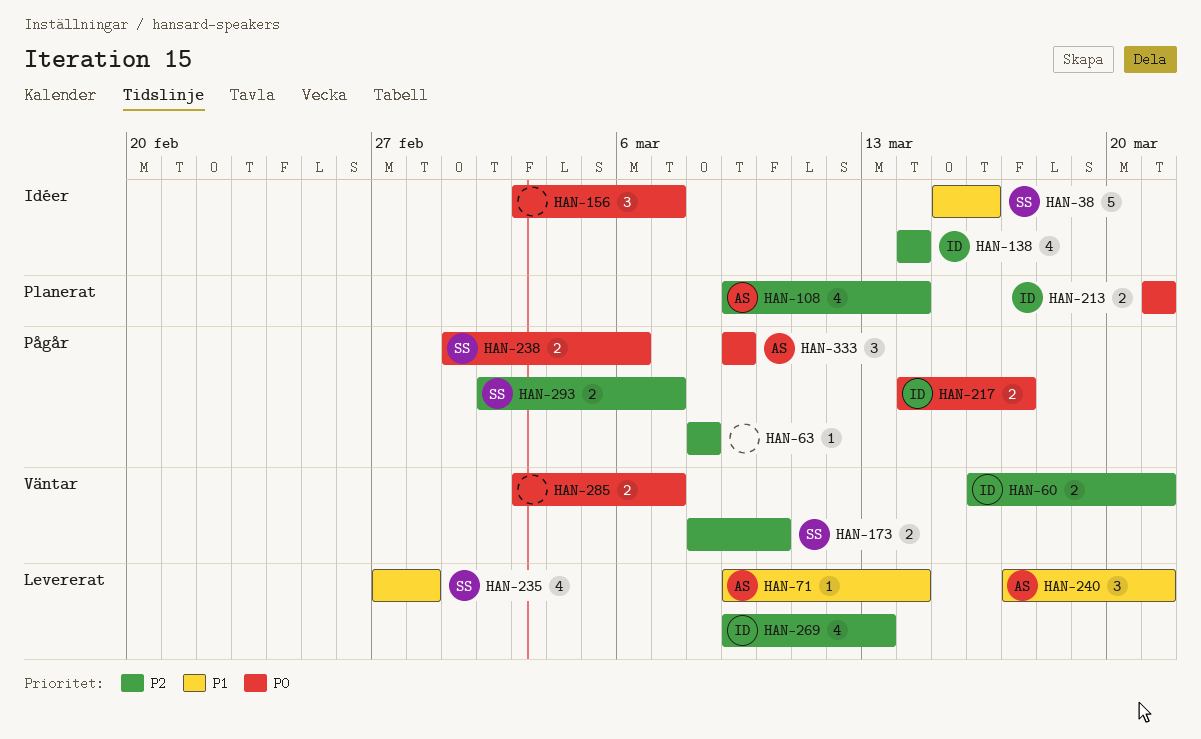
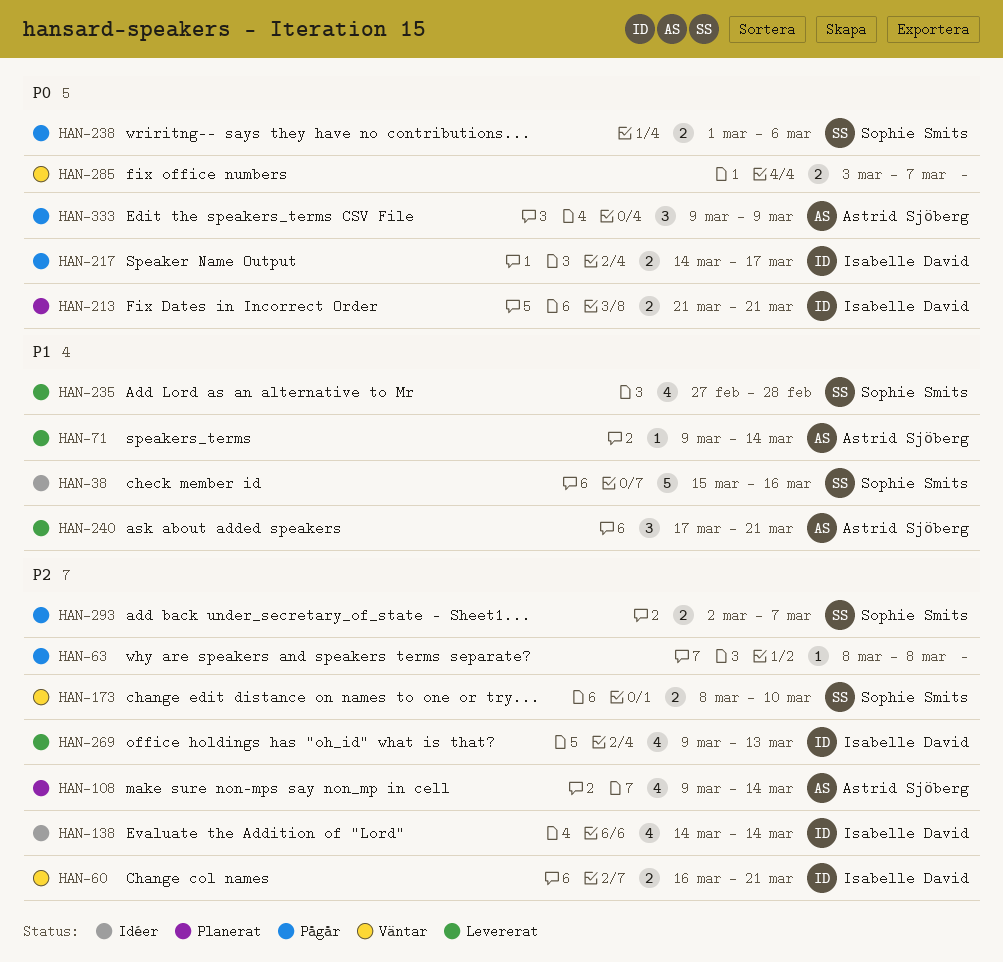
HAN-156: present -> none

